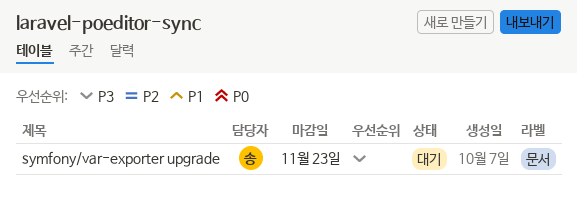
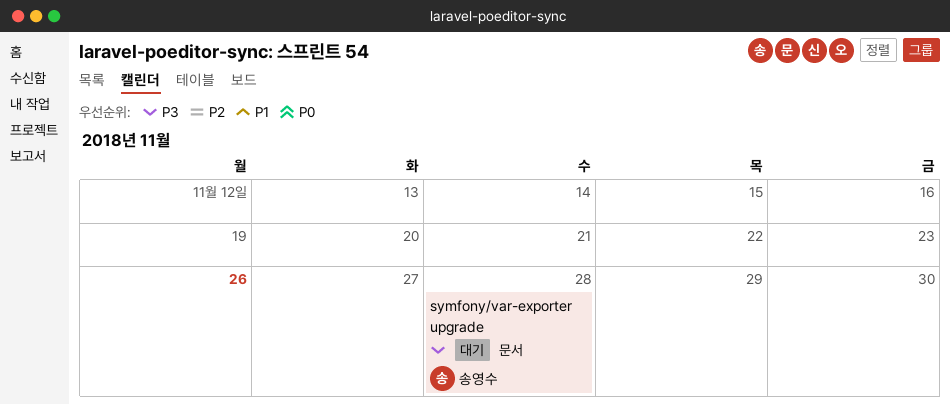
symfony/var-exporter upgrade, due: Nov 23 -> Nov 28

